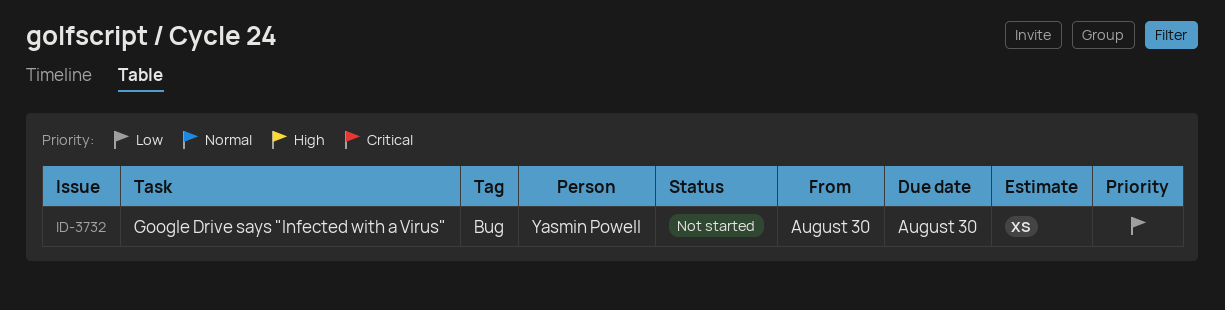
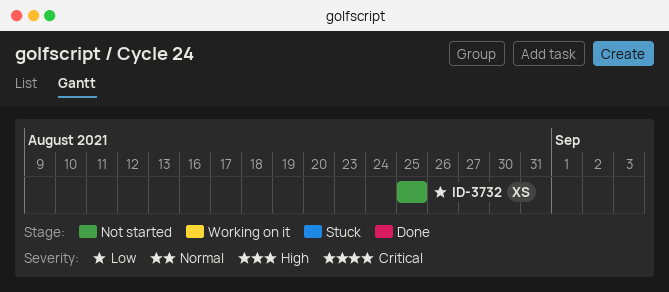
ID-3732, start: Aug 30 -> Aug 25
ID-3732, due: Aug 30 -> Aug 25

